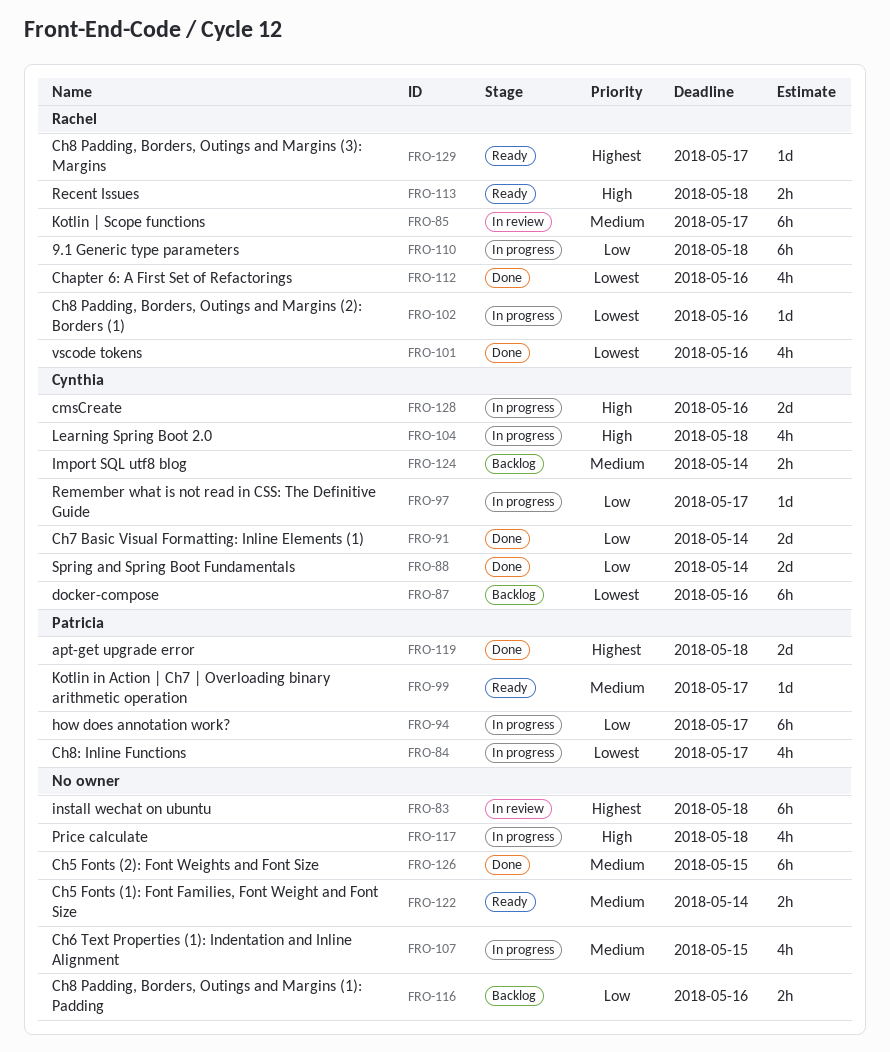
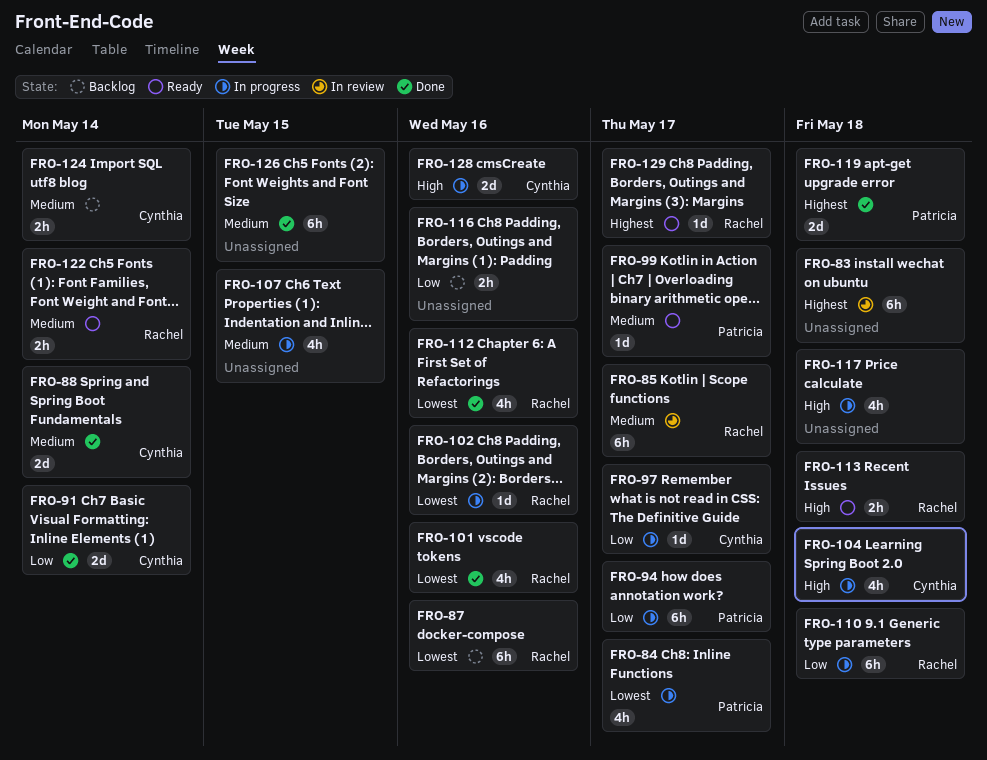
FRO-87, owner: Cynthia -> Rachel
FRO-88, priority: Low -> Medium
FRO-122, owner: none -> Rachel

